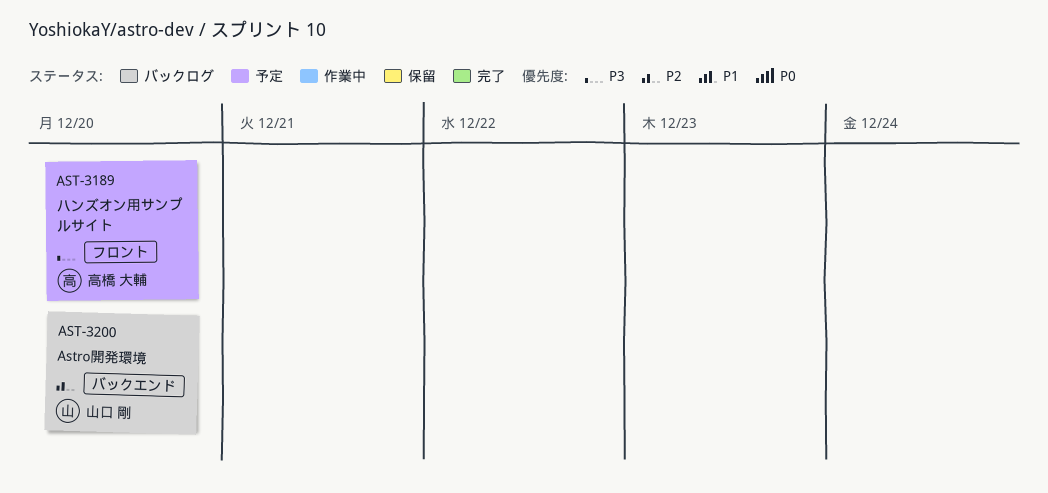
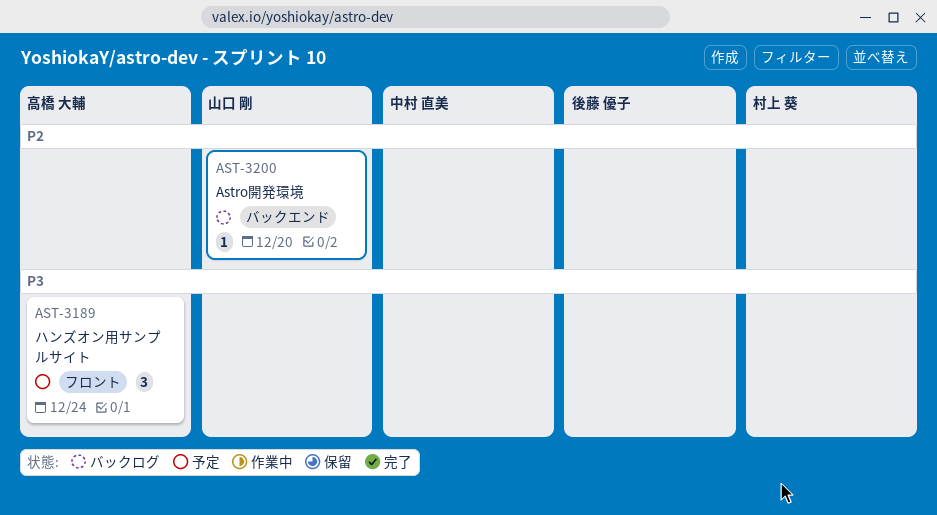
AST-3189, due: Dec 20 -> Dec 24

